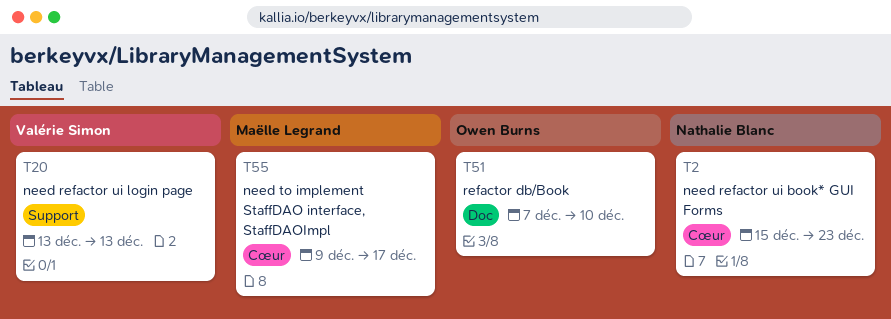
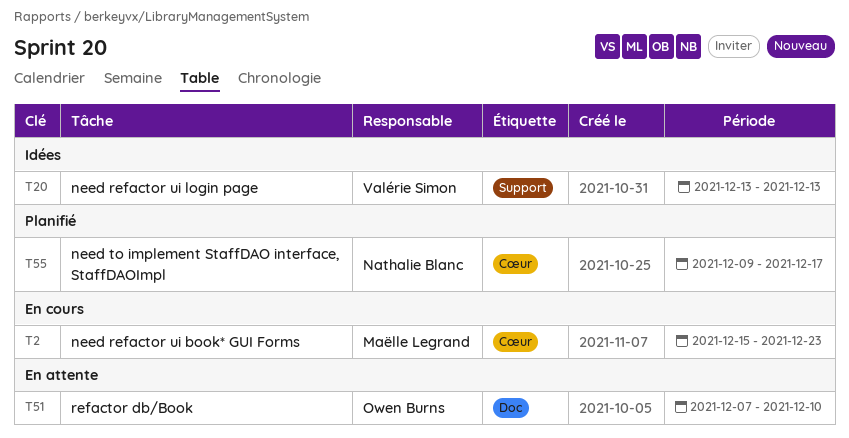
T2, owner: Nathalie Blanc -> Maëlle Legrand
T55, owner: Maëlle Legrand -> Nathalie Blanc

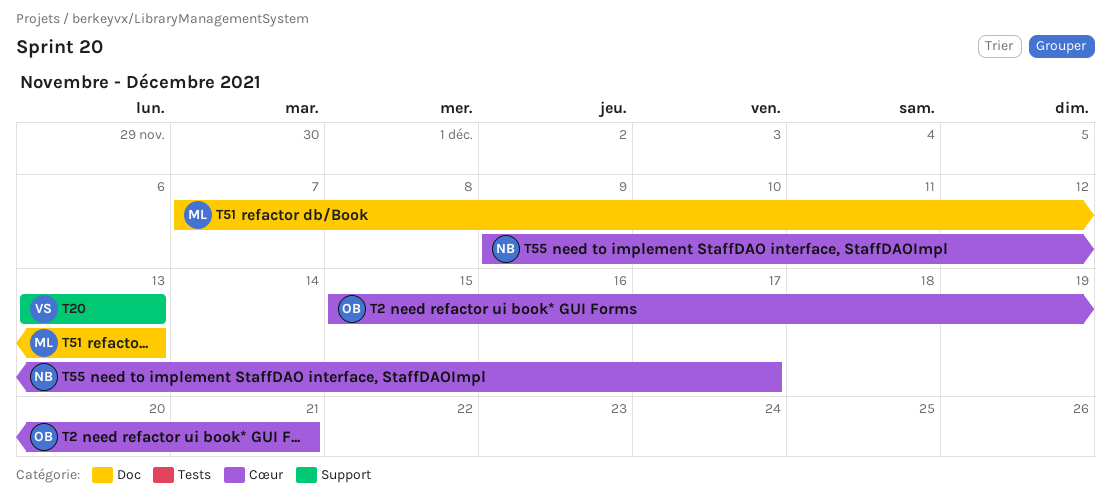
T2, owner: Maëlle Legrand -> Owen Burns
T2, due: Dec 23 -> Dec 21
T51, owner: Owen Burns -> Maëlle Legrand
T51, due: Dec 10 -> Dec 13

